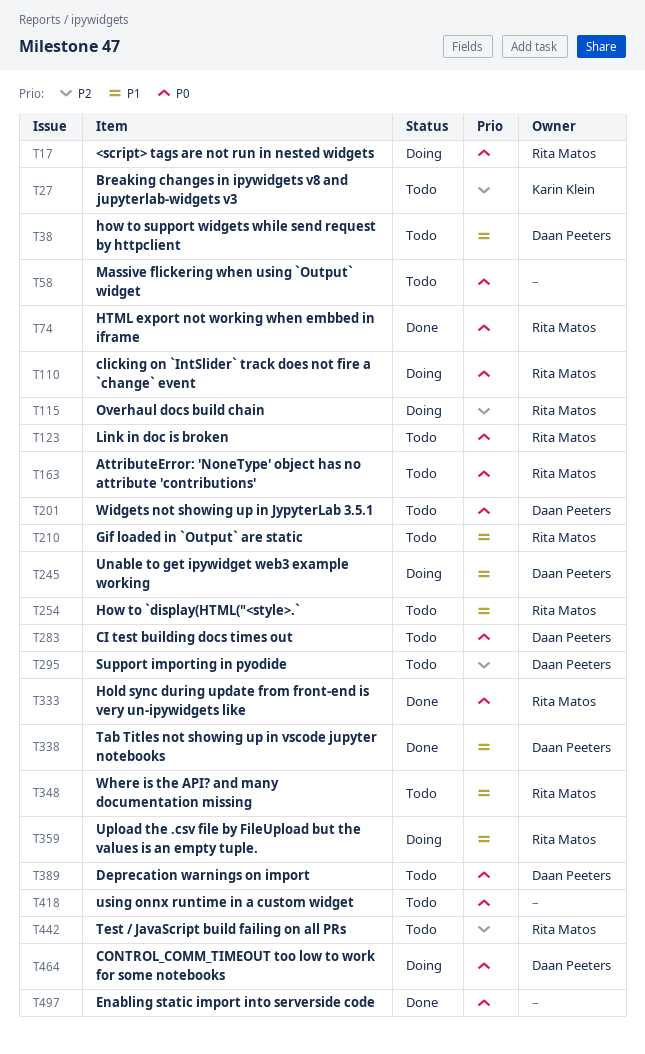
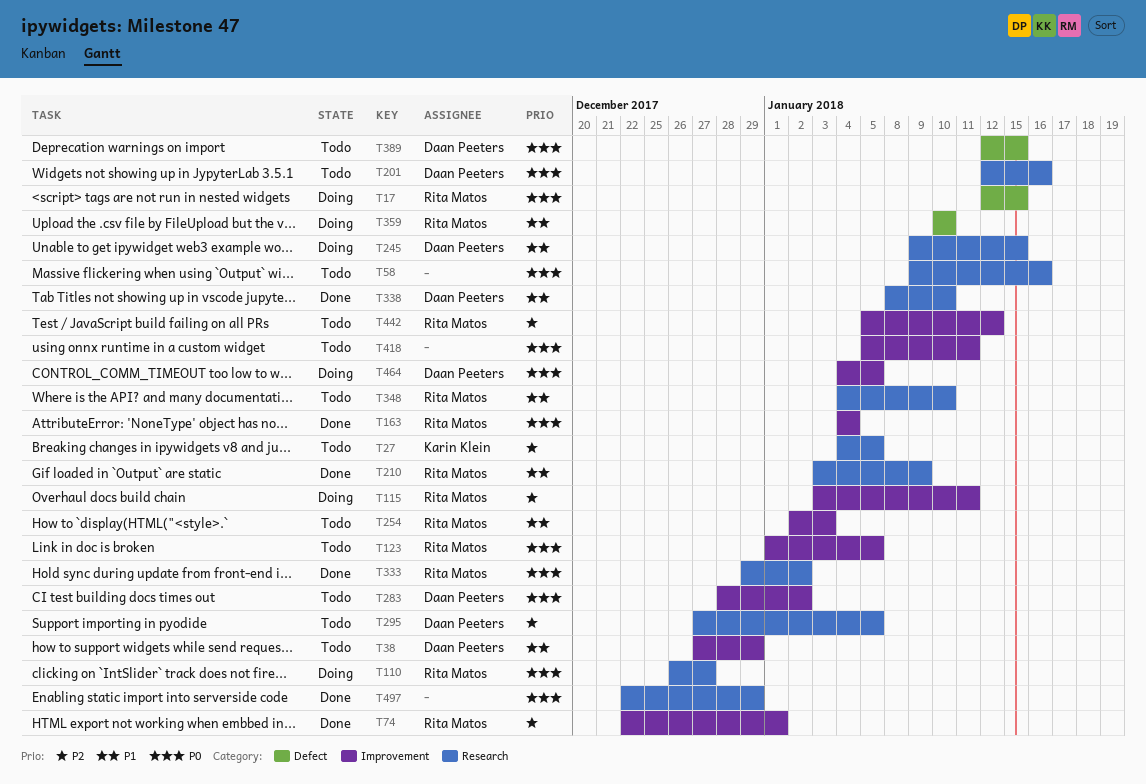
T74, priority: P0 -> P2
T163, status: Todo -> Done
T210, status: Todo -> Done

